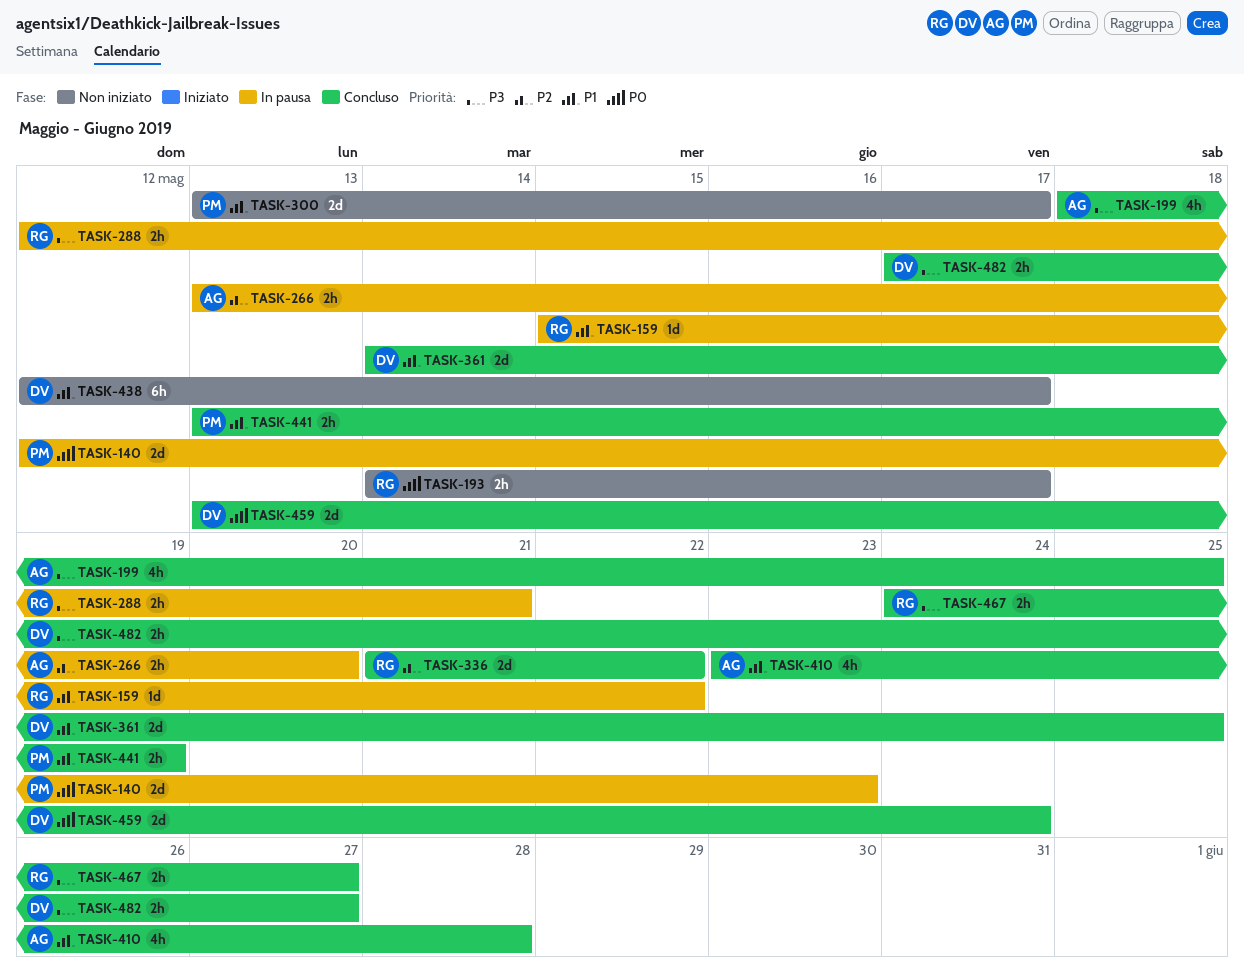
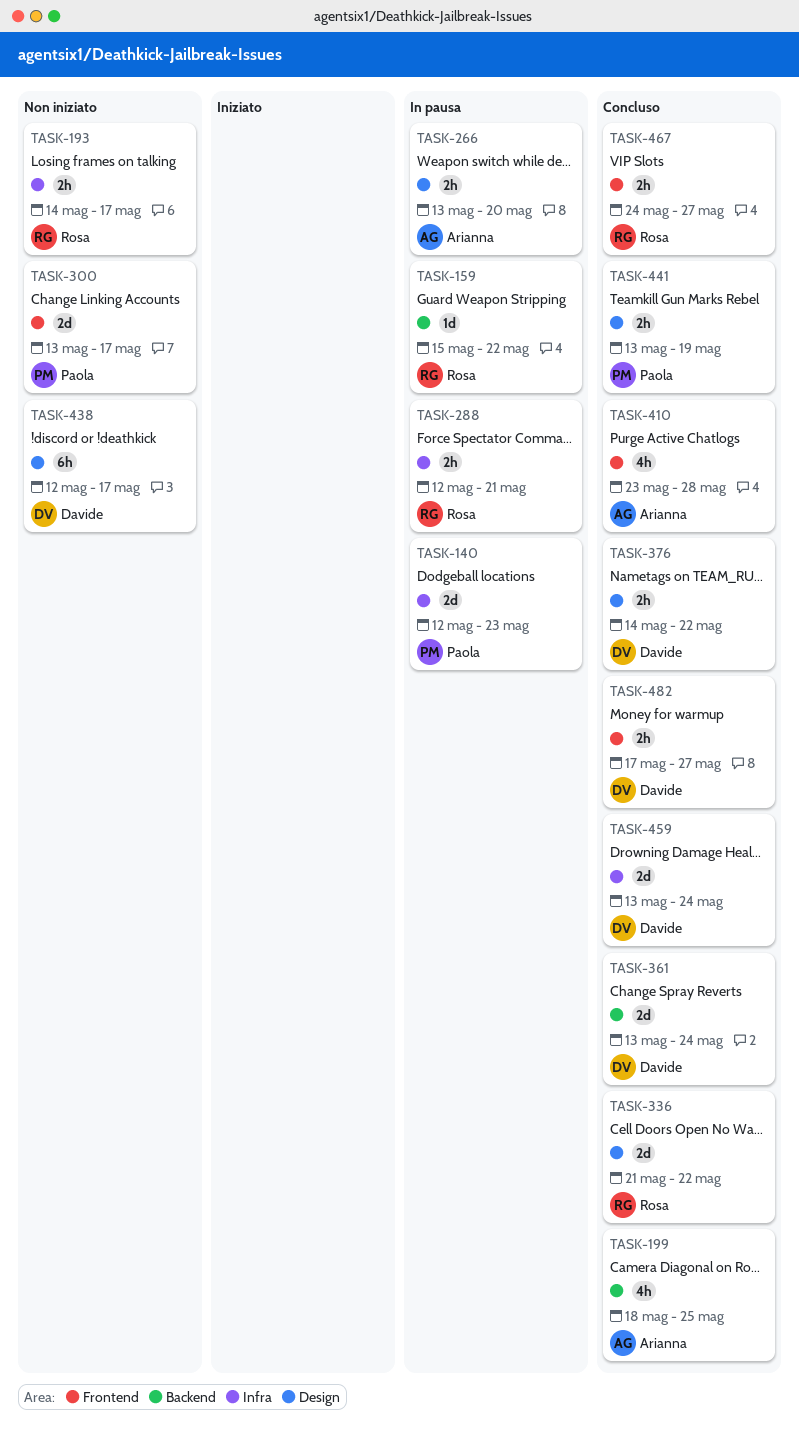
TASK-361, start: May 14 -> May 13
TASK-361, due: May 25 -> May 24
TASK-376: none -> present

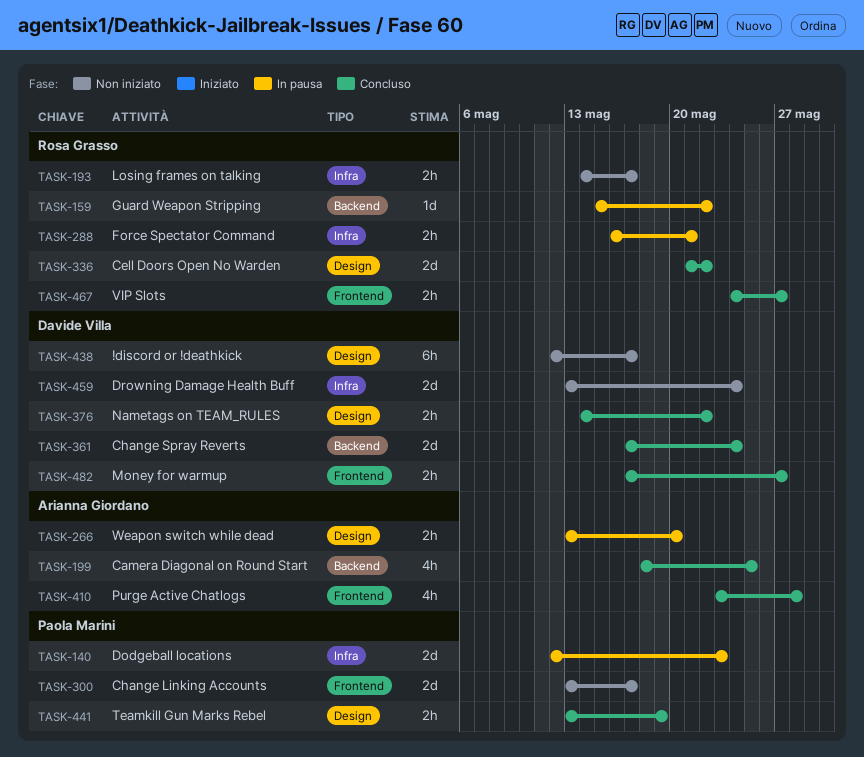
TASK-288, start: May 12 -> May 16
TASK-361, start: May 13 -> May 17
TASK-459, status: Concluso -> Non iniziato

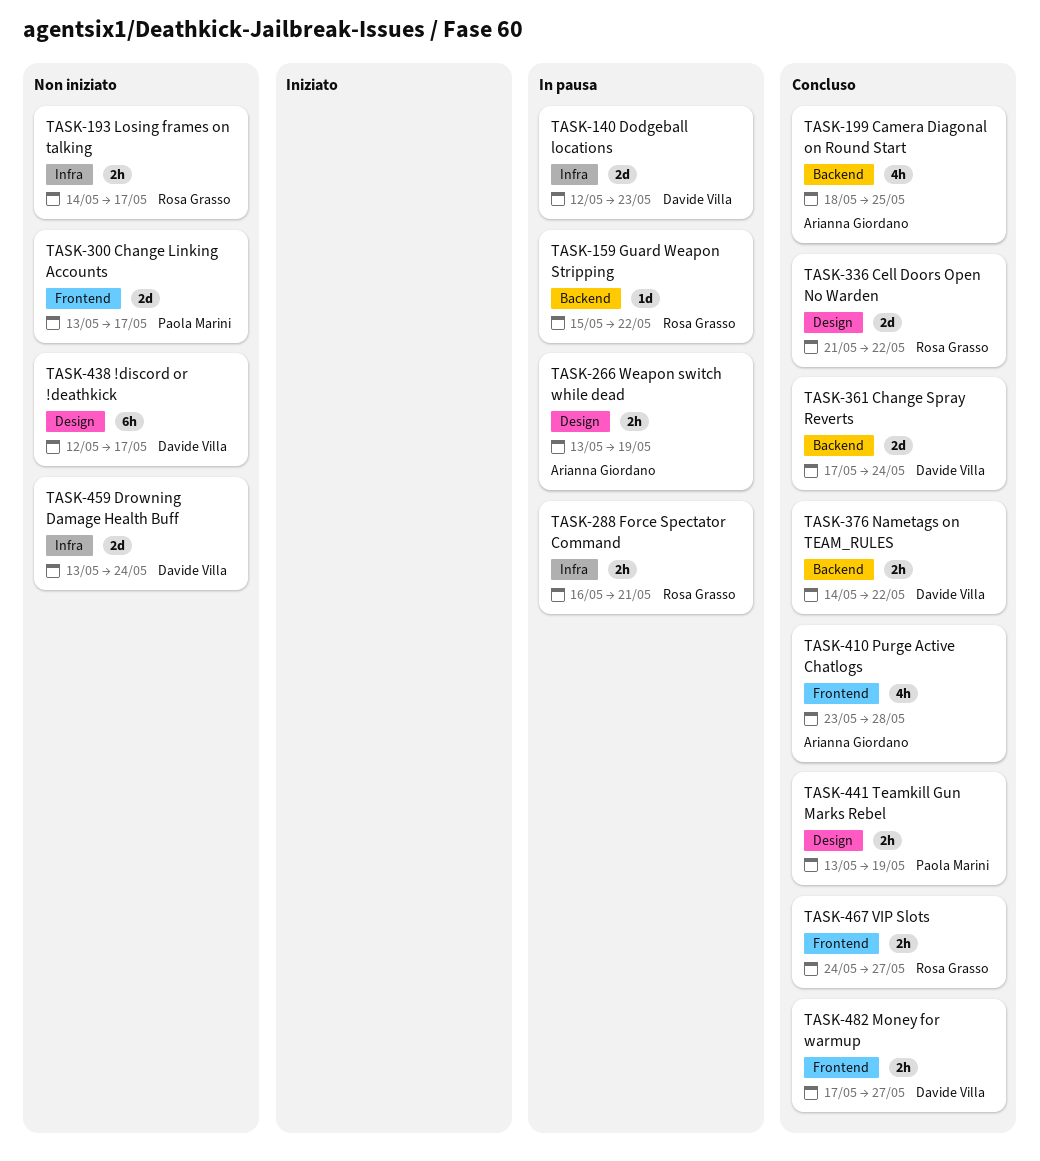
TASK-140, owner: Paola Marini -> Davide Villa
TASK-266, due: May 20 -> May 19
TASK-376, label: Design -> Backend

